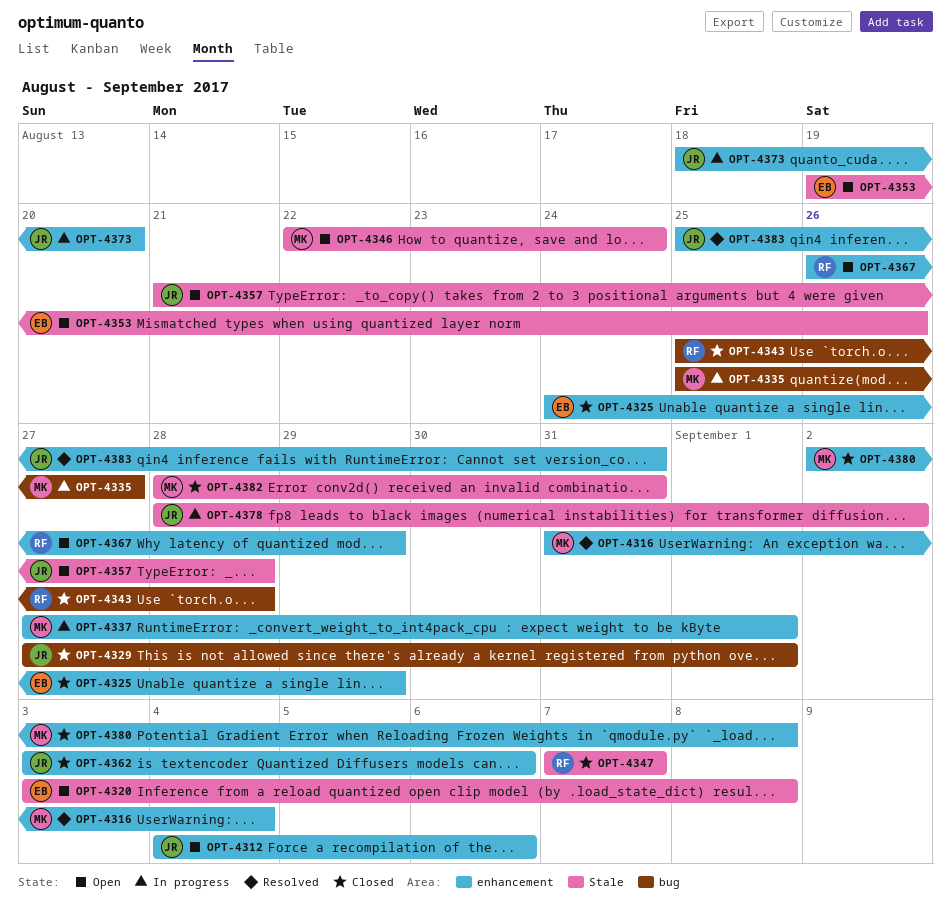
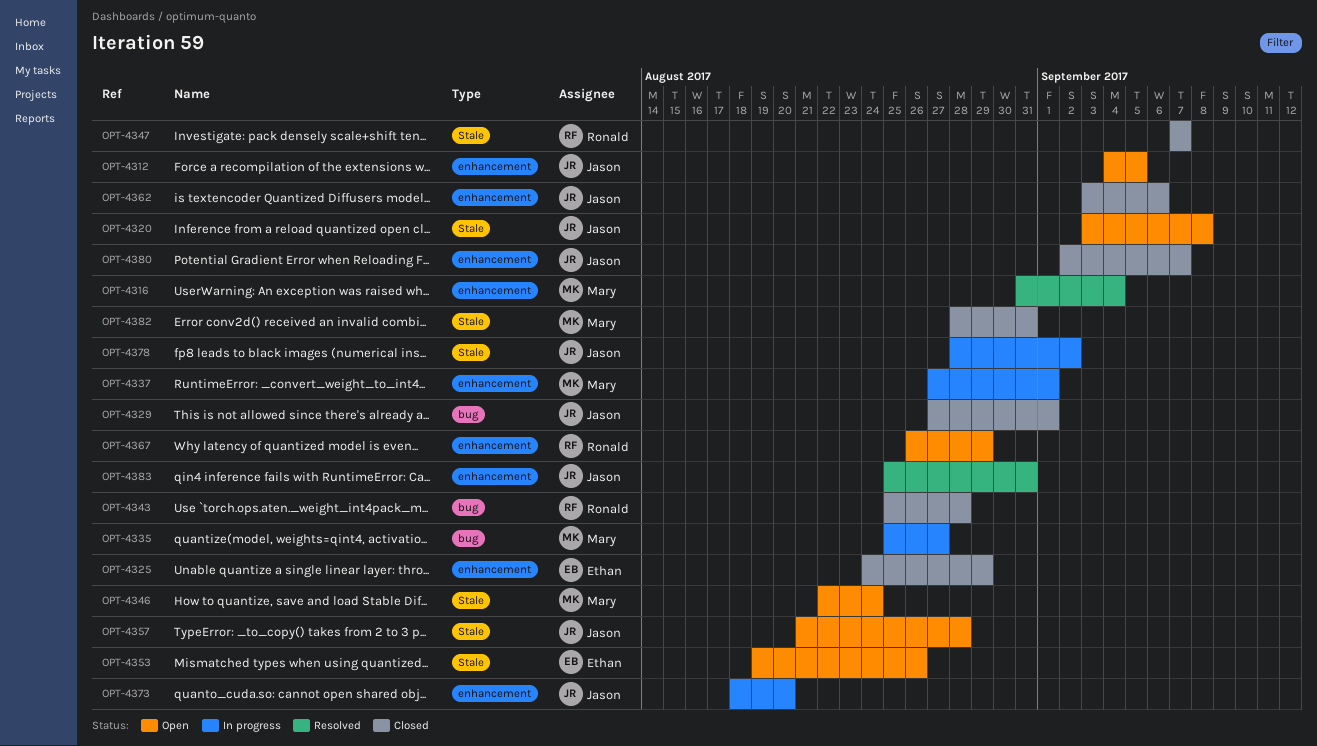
OPT-4312, due: Sep 6 -> Sep 5
OPT-4320, owner: Ethan -> Jason
OPT-4380, owner: Mary -> Jason
OPT-4380, due: Sep 8 -> Sep 7

